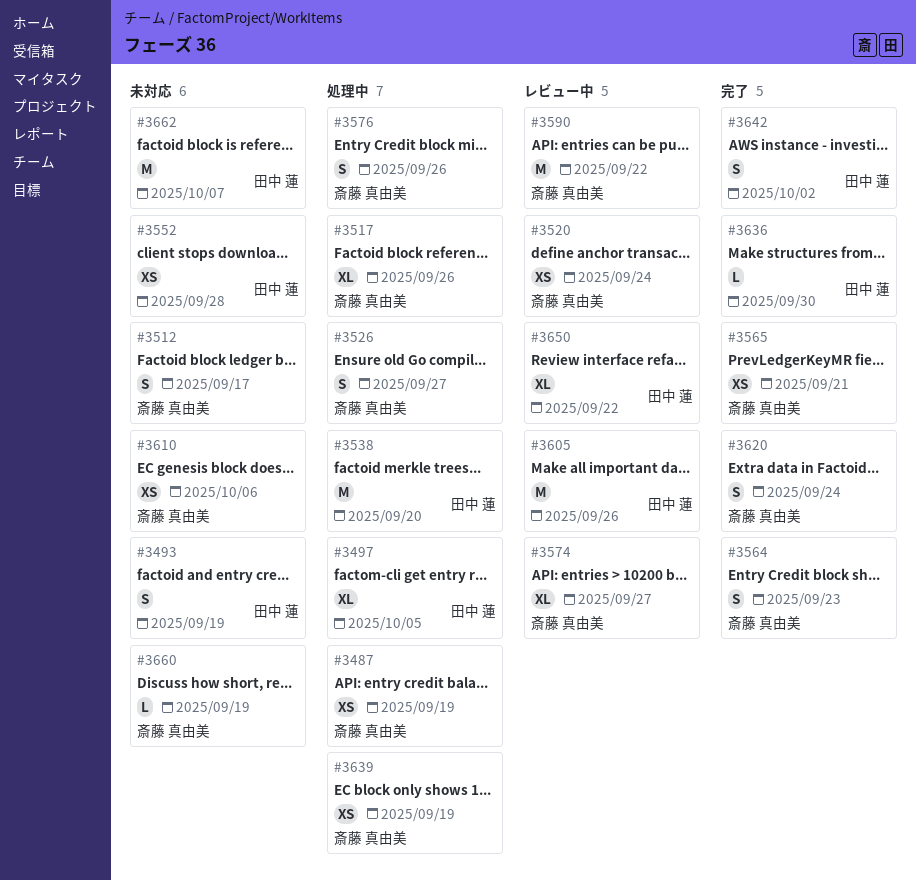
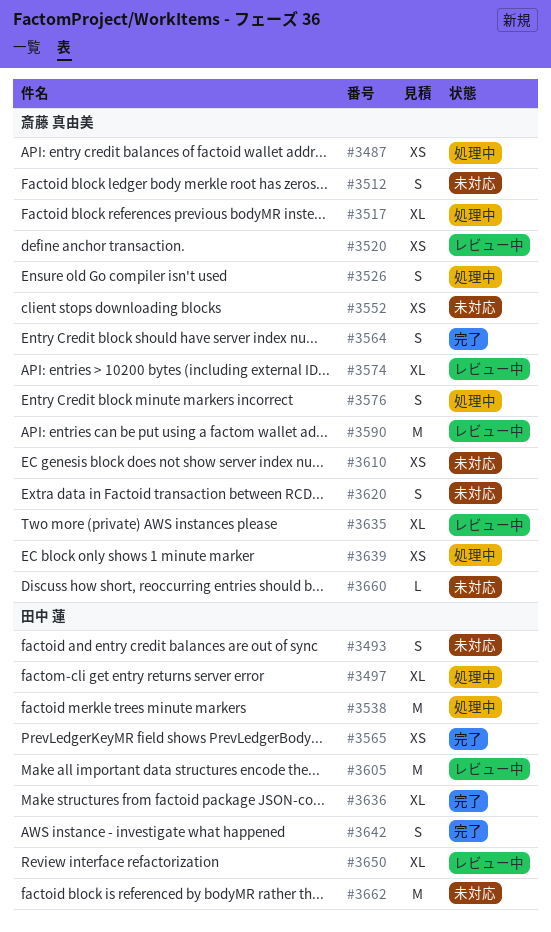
#3552, owner: 田中 蓮 -> 斎藤 真由美
#3565, owner: 斎藤 真由美 -> 田中 蓮
#3620, status: 完了 -> 未対応
#3635: none -> present
#3636, estimate: L -> XL

